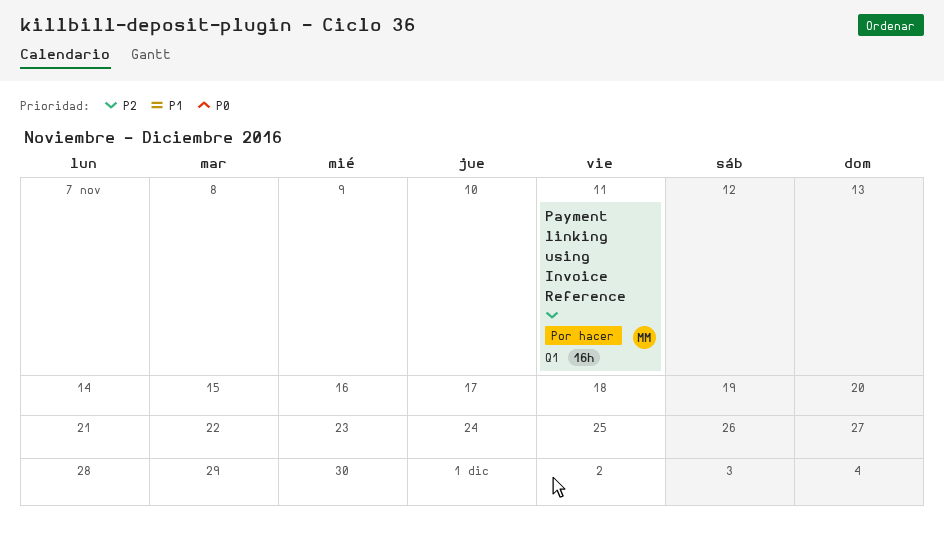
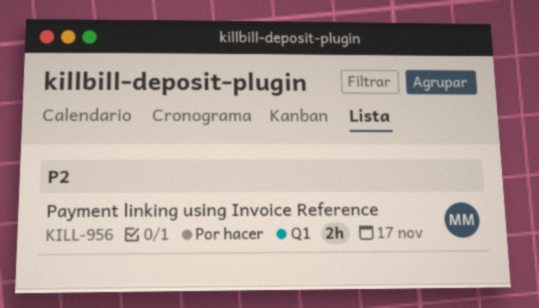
Payment linking using Invoice Reference, estimate: 16h -> 2h
Payment linking using Invoice Reference, due: Nov 11 -> Nov 17

